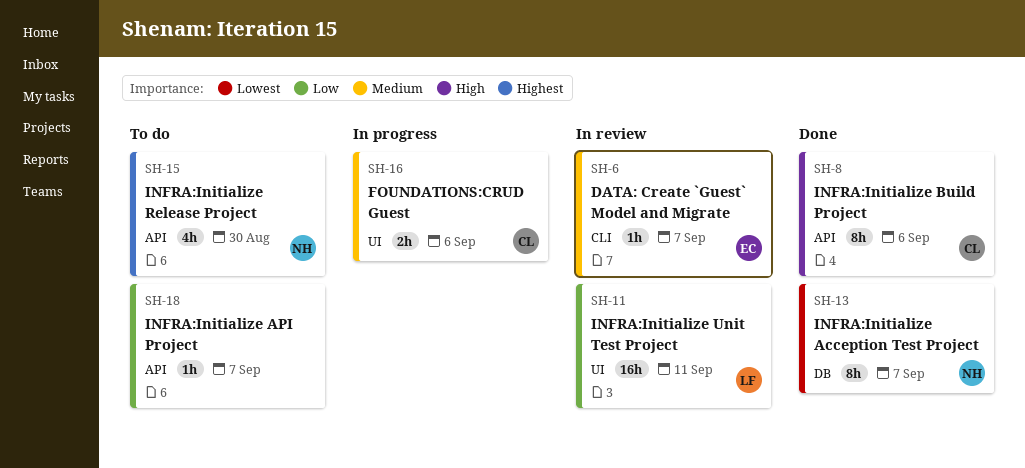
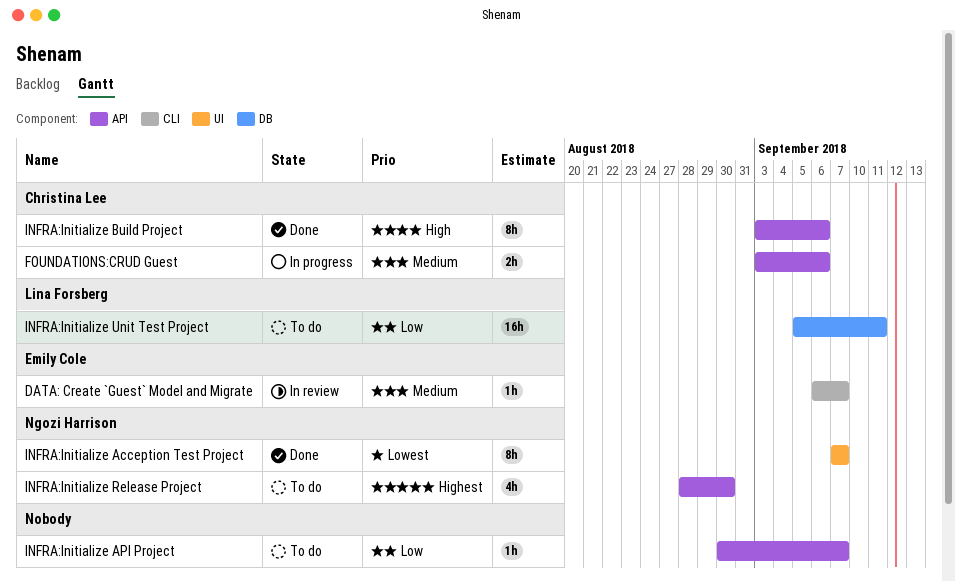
FOUNDATIONS:CRUD Guest, label: UI -> API
INFRA:Initialize Acception Test Project, label: DB -> UI
INFRA:Initialize Unit Test Project, status: In review -> To do
INFRA:Initialize Unit Test Project, label: UI -> DB

